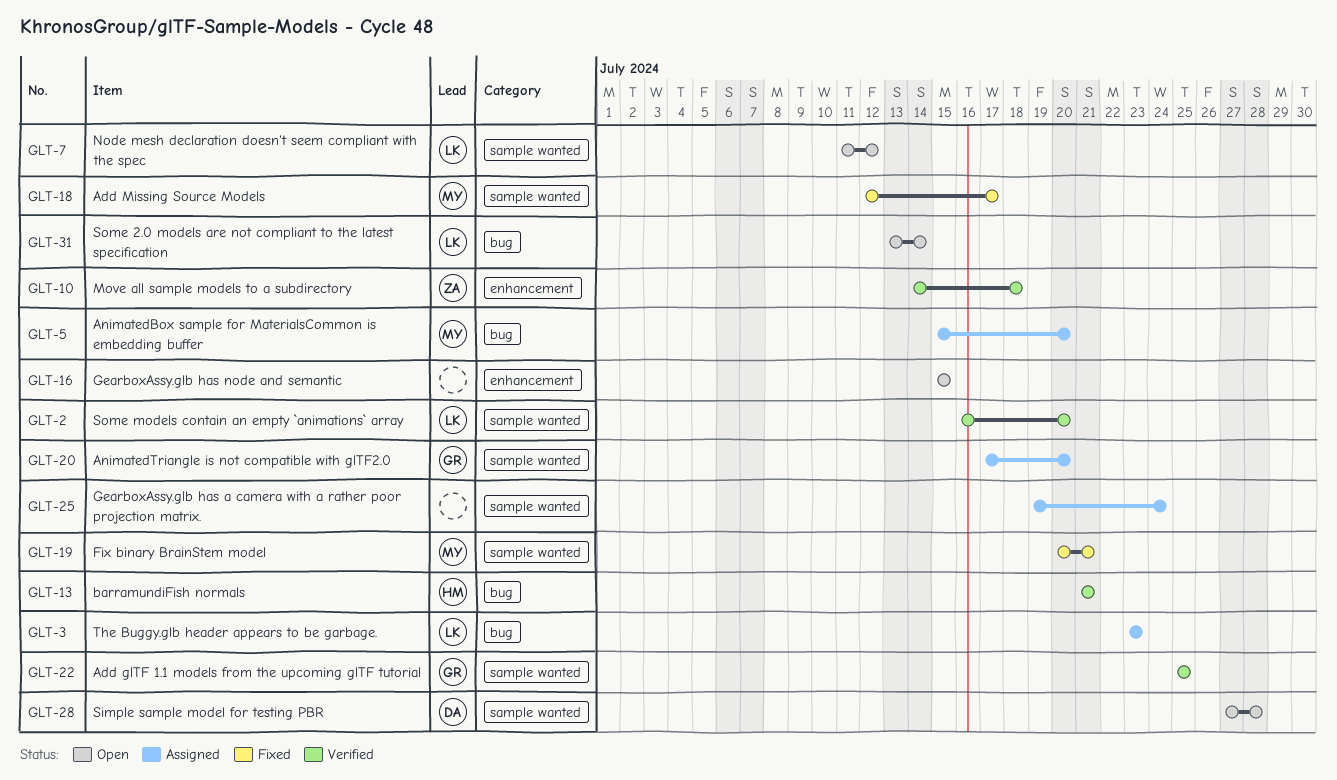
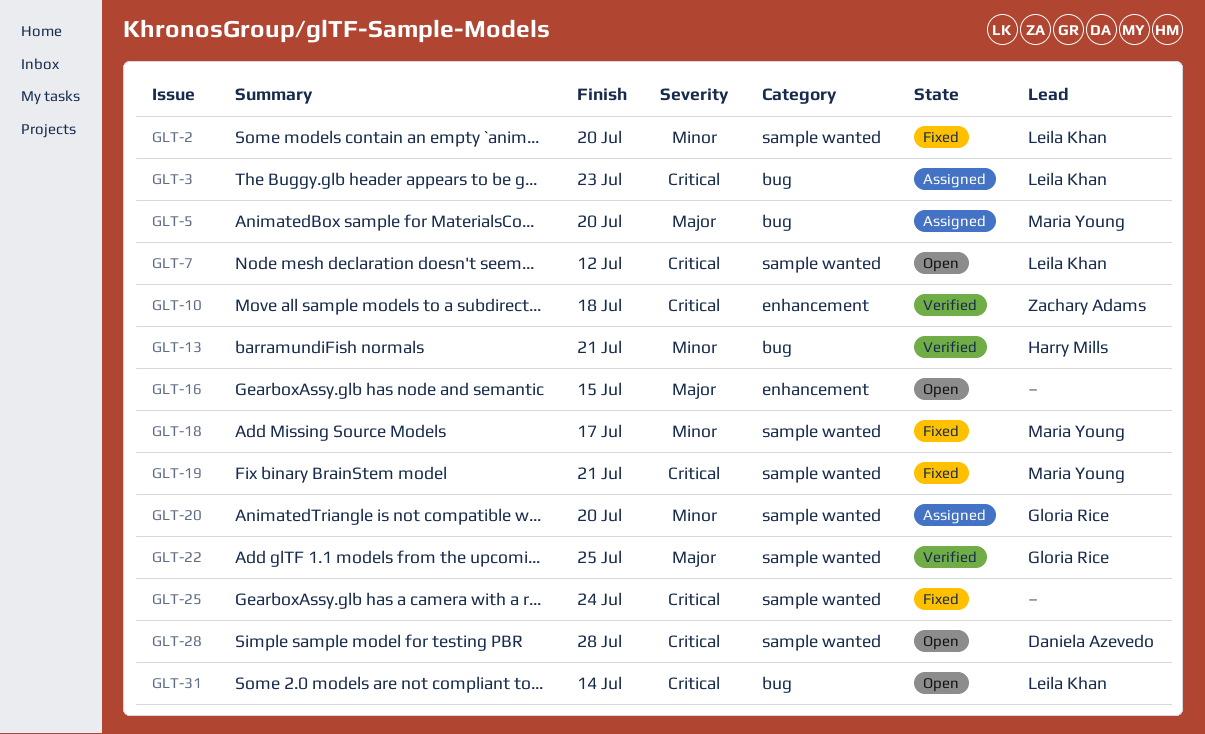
GLT-2, status: Verified -> Fixed
GLT-25, status: Assigned -> Fixed

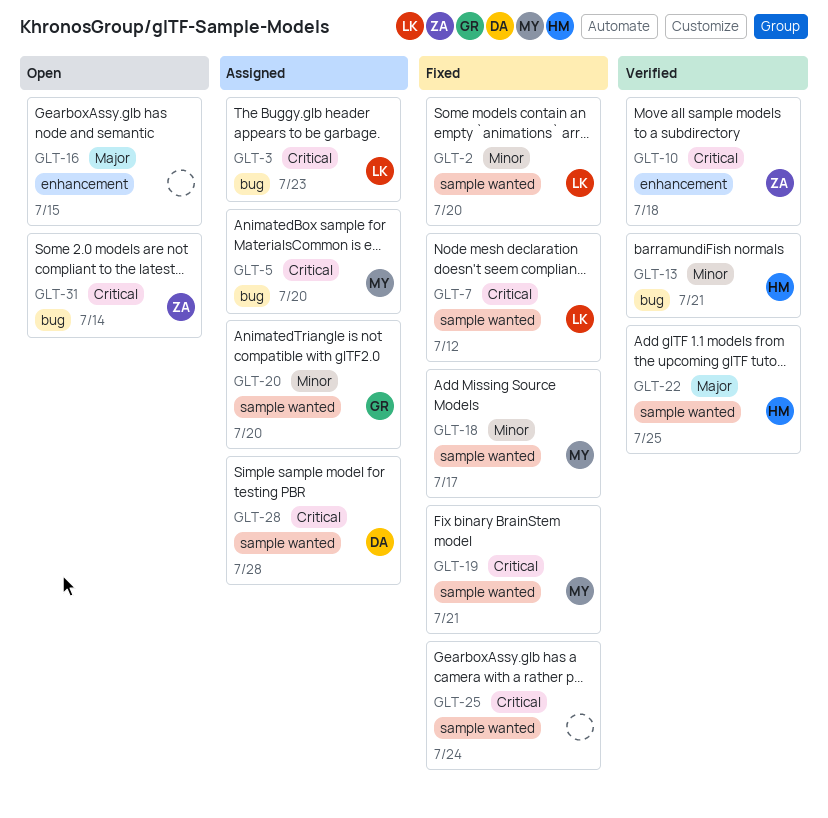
GLT-5, priority: Major -> Critical
GLT-7, status: Open -> Fixed
GLT-22, owner: Gloria Rice -> Harry Mills
GLT-28, status: Open -> Assigned
GLT-31, owner: Leila Khan -> Zachary Adams

